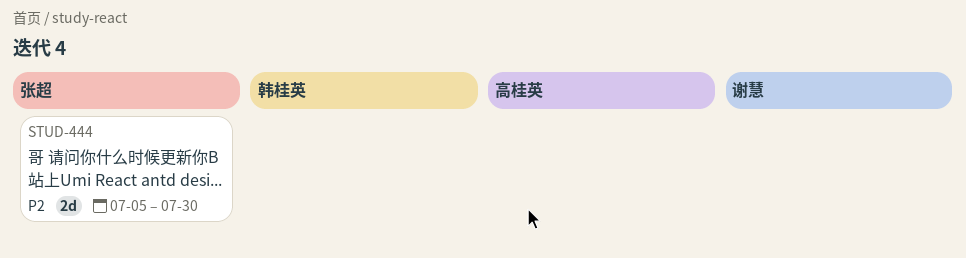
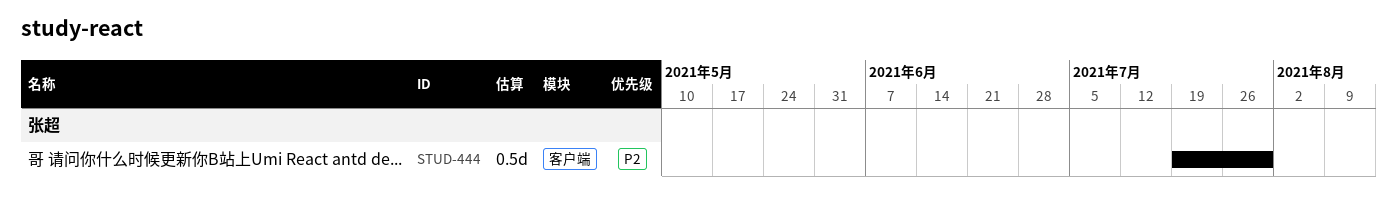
STUD-444, estimate: 2d -> 0.5d
STUD-444, start: Jul 5 -> Jul 19

